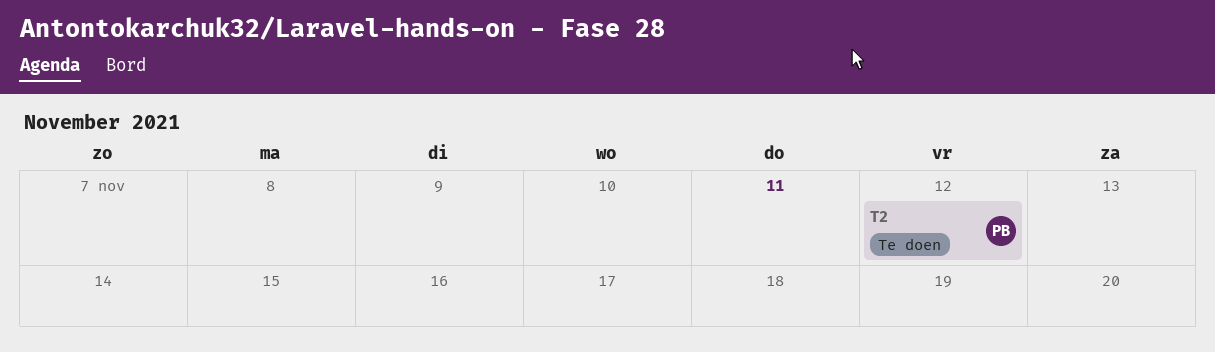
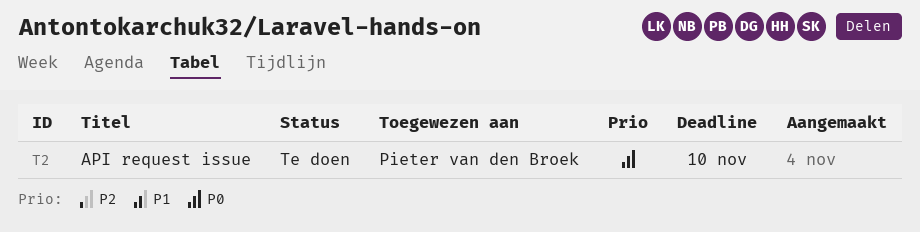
T2, due: Nov 12 -> Nov 10

